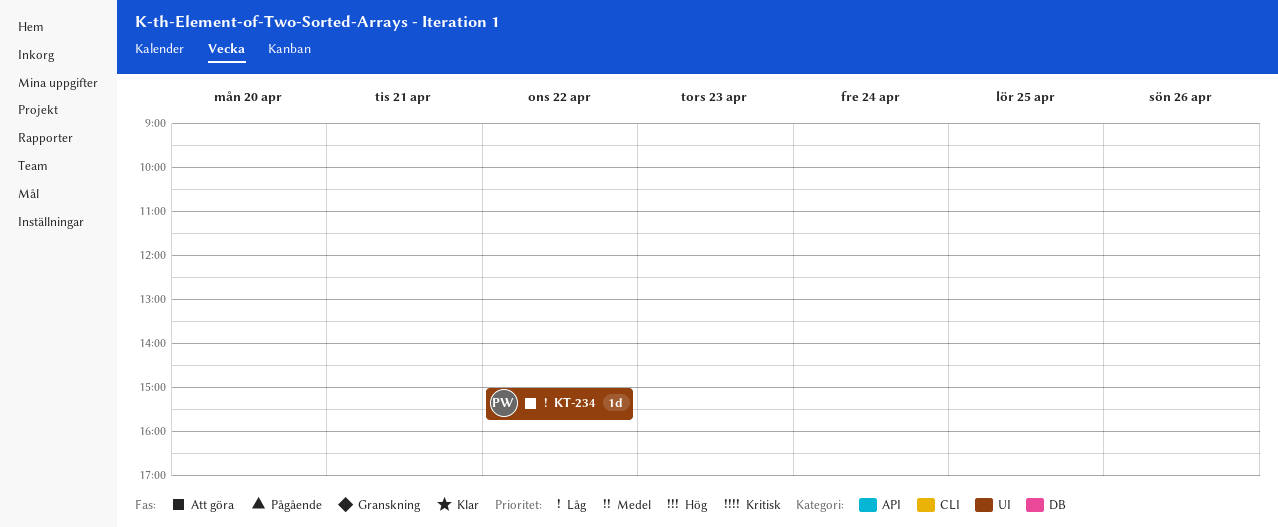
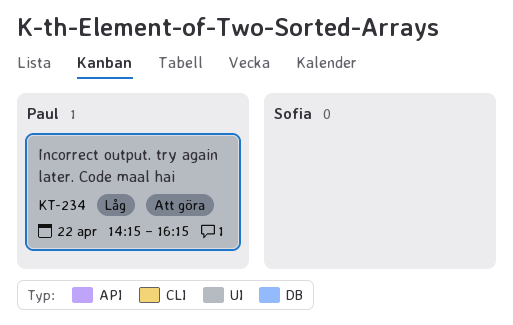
KT-234, begins: 15:00 -> 14:15
KT-234, ends: 15:45 -> 16:15

